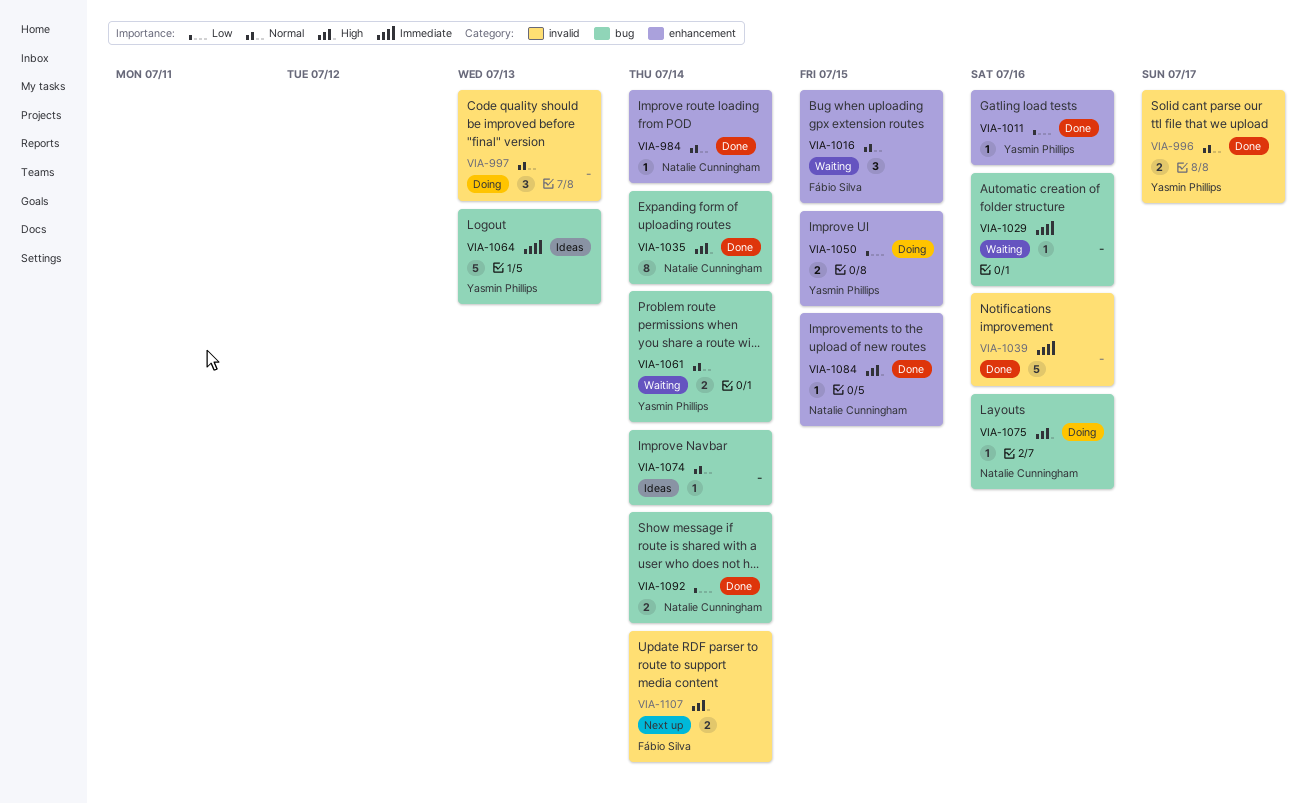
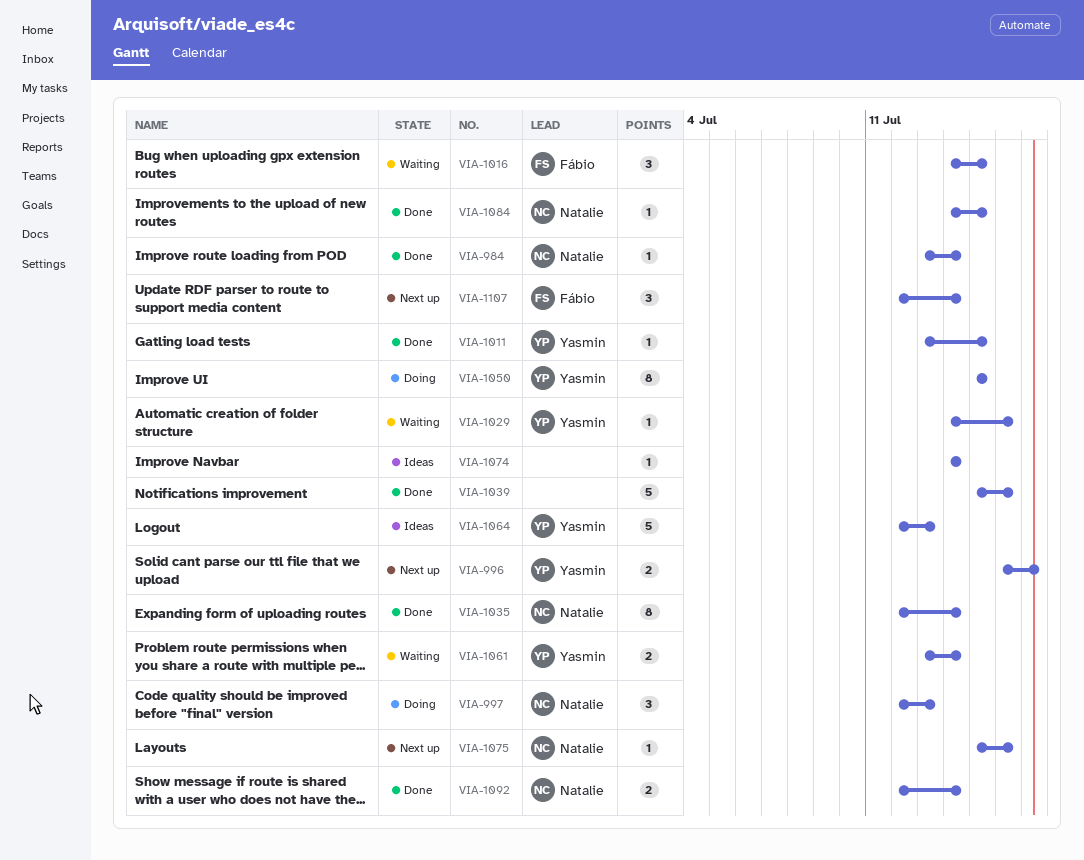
VIA-996, status: Done -> Next up
VIA-997, owner: none -> Natalie Cunningham
VIA-1011, due: Jul 16 -> Jul 15
VIA-1029, owner: none -> Yasmin Phillips
VIA-1050, estimate: 2 -> 8
VIA-1075, status: Doing -> Next up
VIA-1107, estimate: 2 -> 3

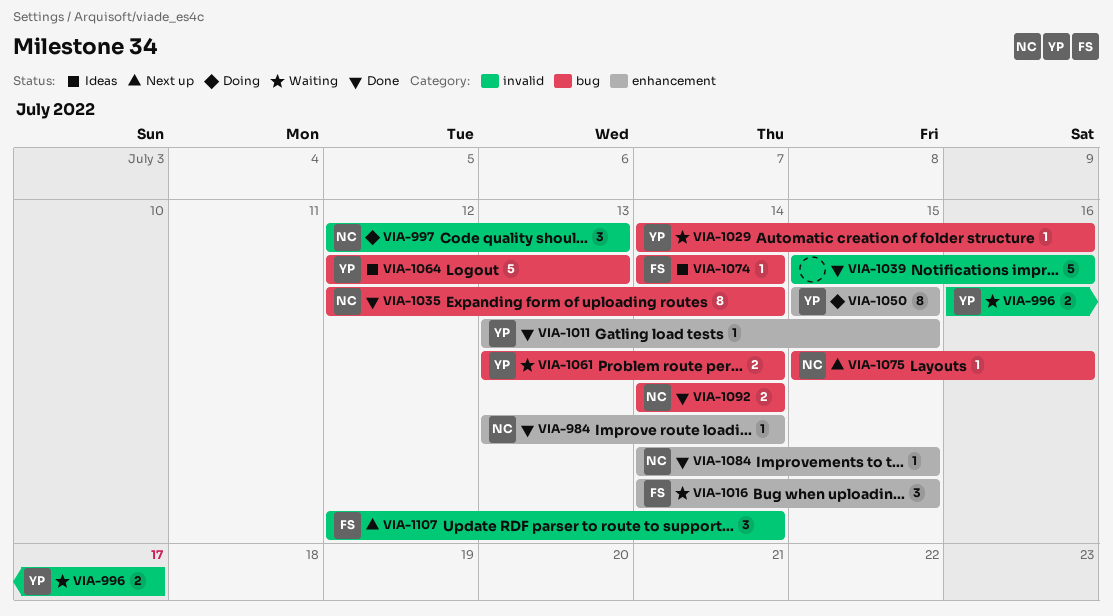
VIA-996, status: Next up -> Waiting
VIA-1074, owner: none -> Fábio
VIA-1092, start: Jul 12 -> Jul 14

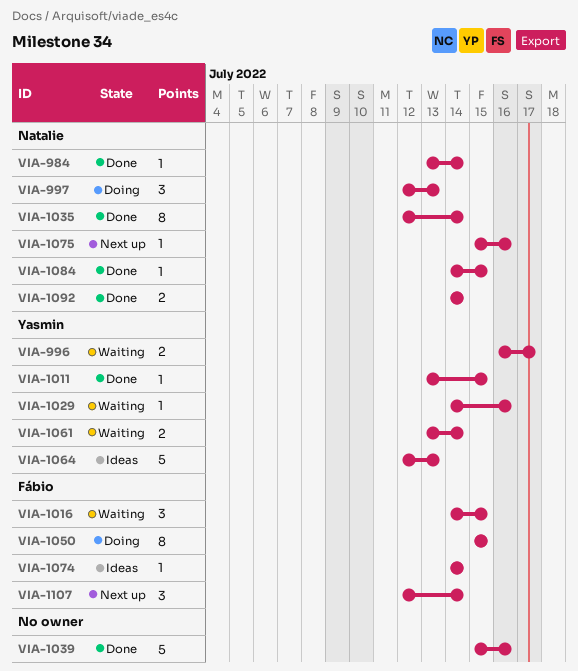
VIA-1050, owner: Yasmin -> Fábio

